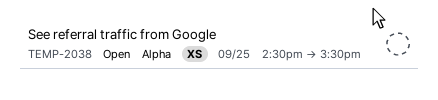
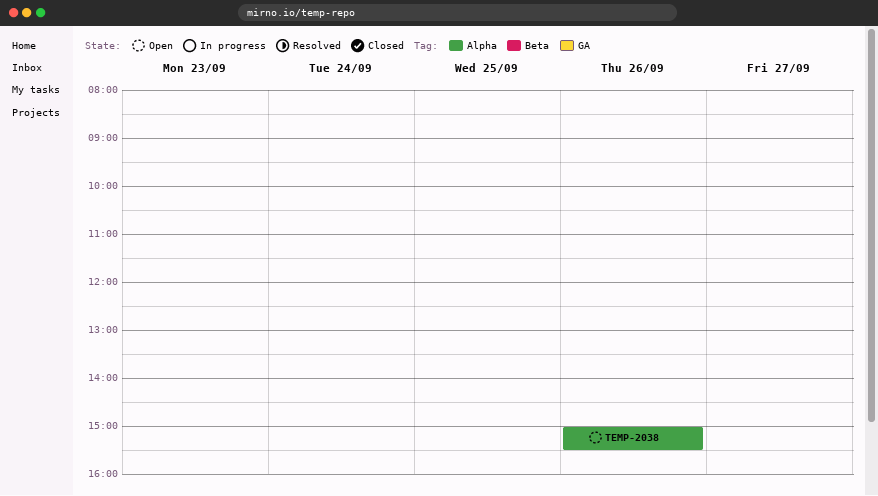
TEMP-2038, day: Sep 25 -> Sep 26
TEMP-2038, begins: 14:30 -> 15:00

